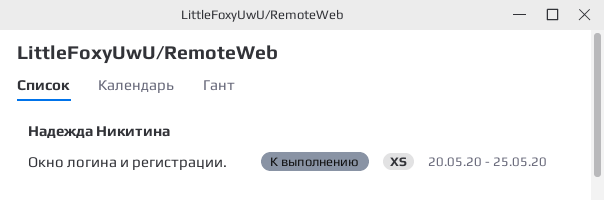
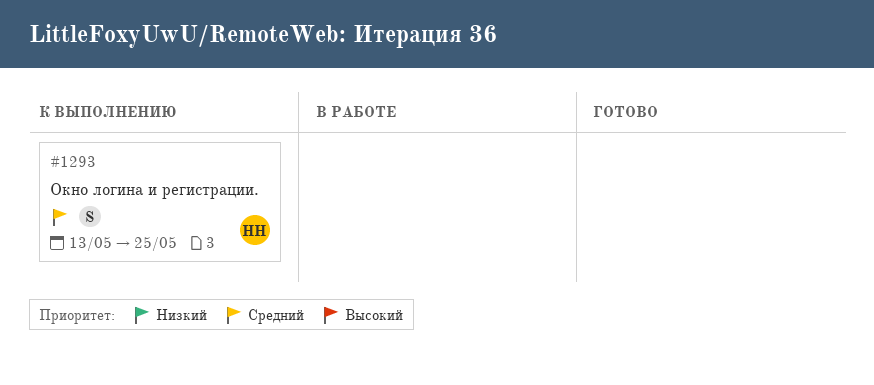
Окно логина и регистрации., estimate: XS -> S
Окно логина и регистрации., start: May 20 -> May 13

